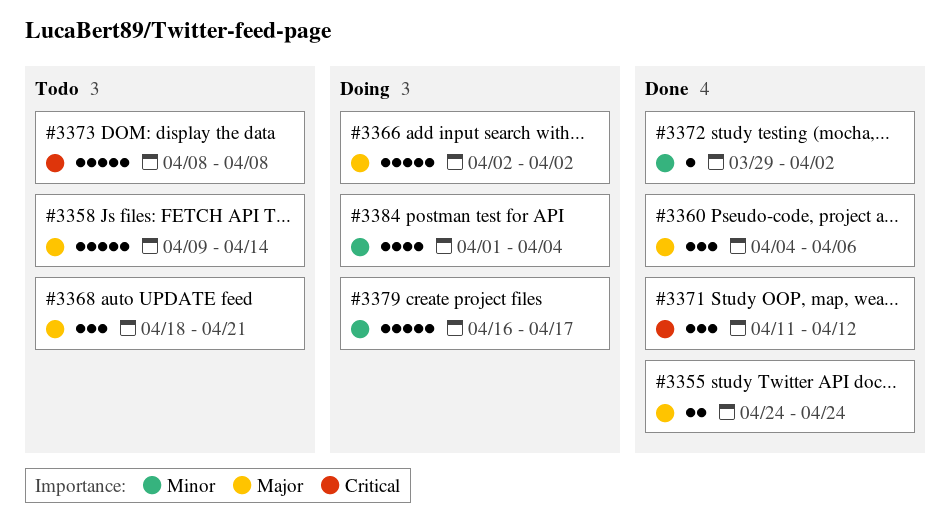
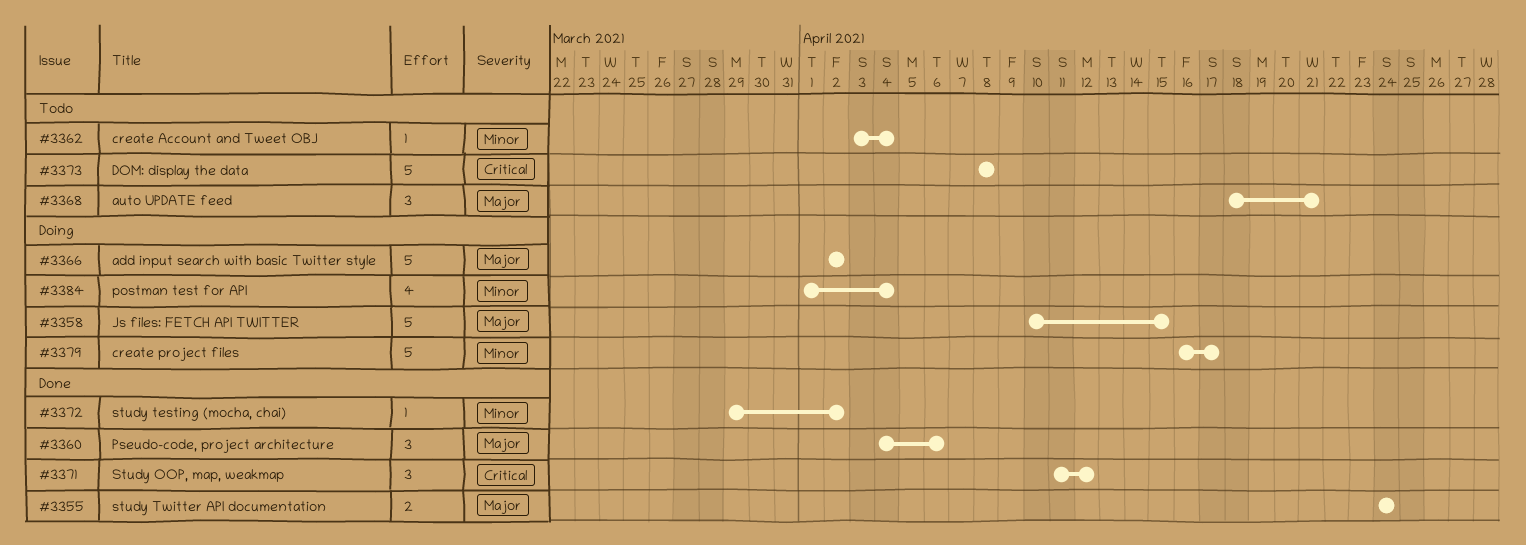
#3358, status: Todo -> Doing
#3358, start: Apr 9 -> Apr 10
#3358, due: Apr 14 -> Apr 15
#3362: none -> present

